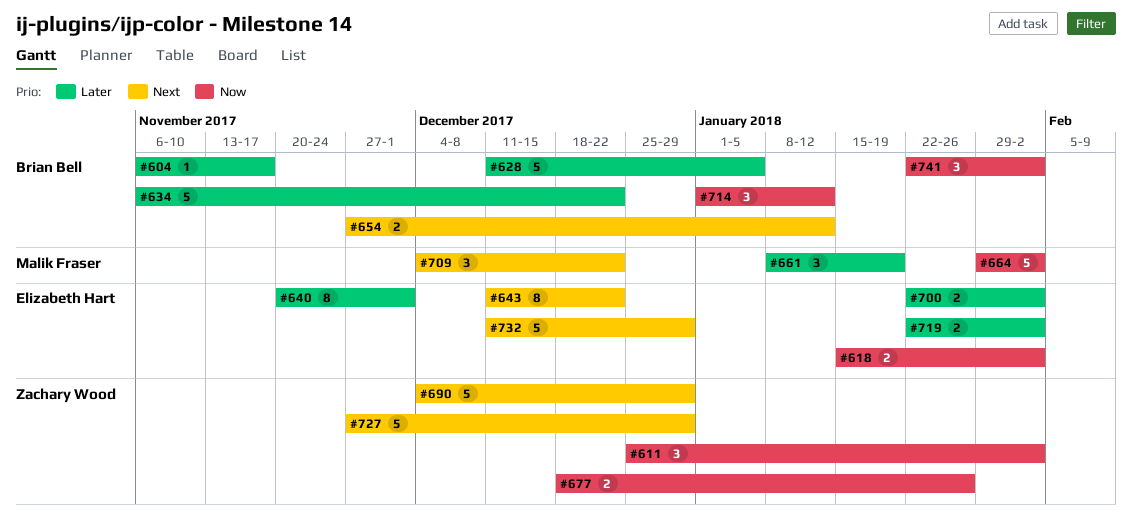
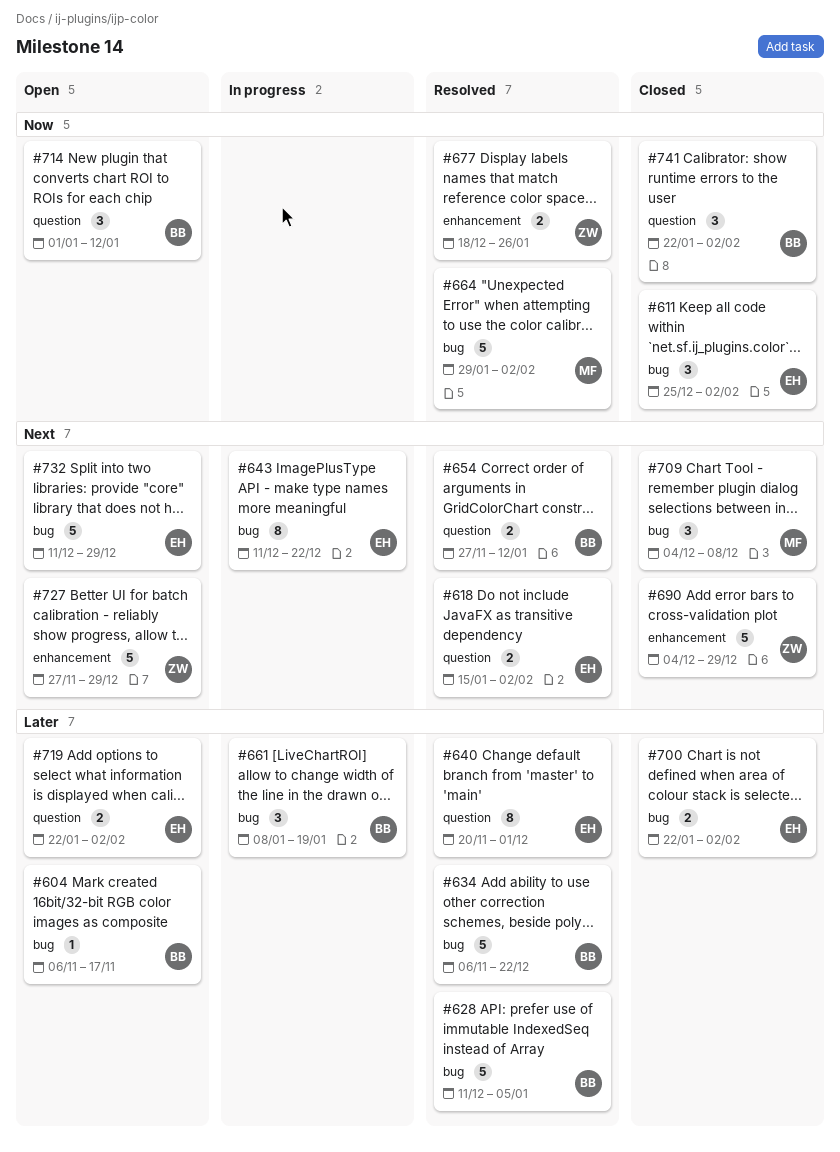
#611, owner: Zachary Wood -> Elizabeth Hart
#618, priority: Now -> Next
#661, owner: Malik Fraser -> Brian Bell
#709, due: Dec 22 -> Dec 8

